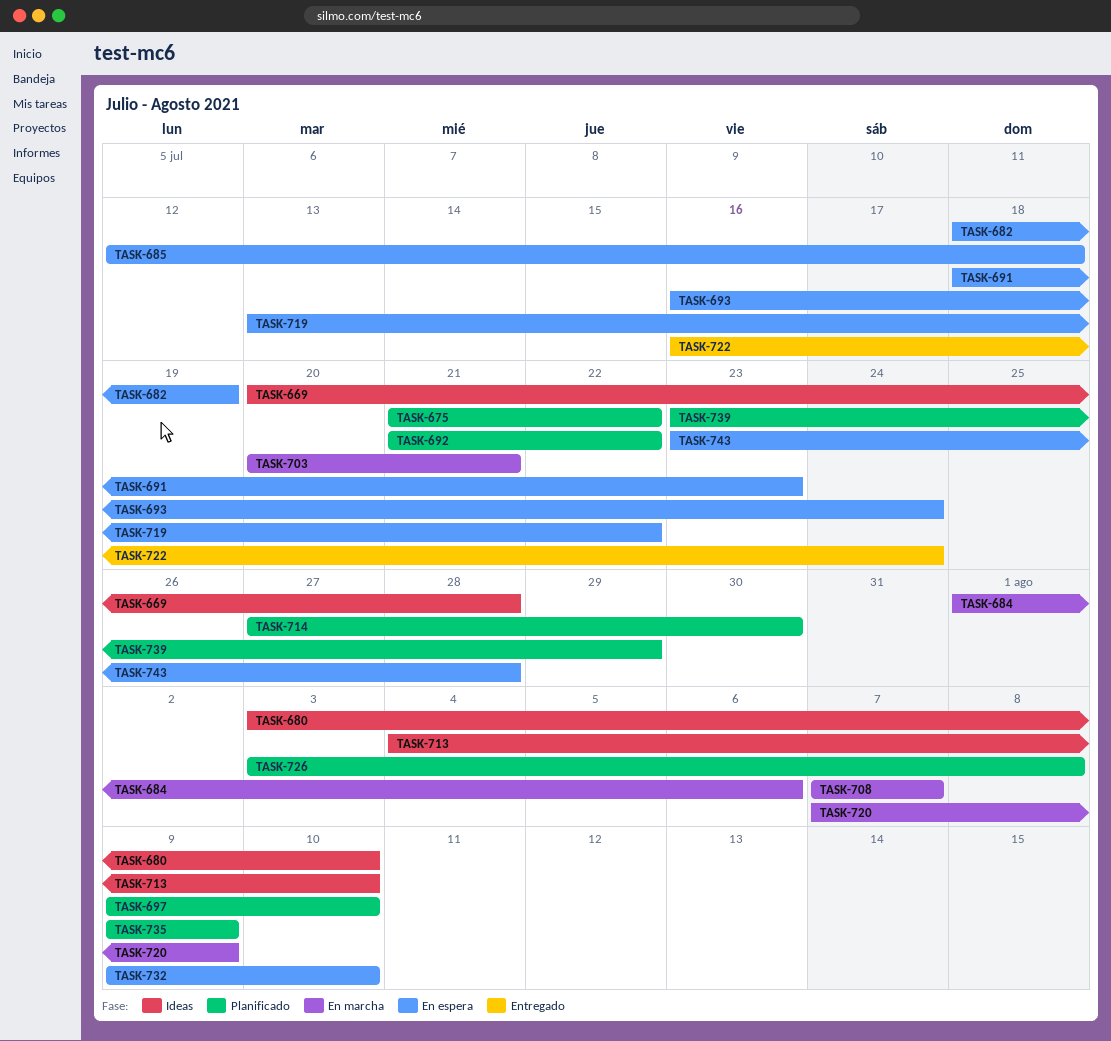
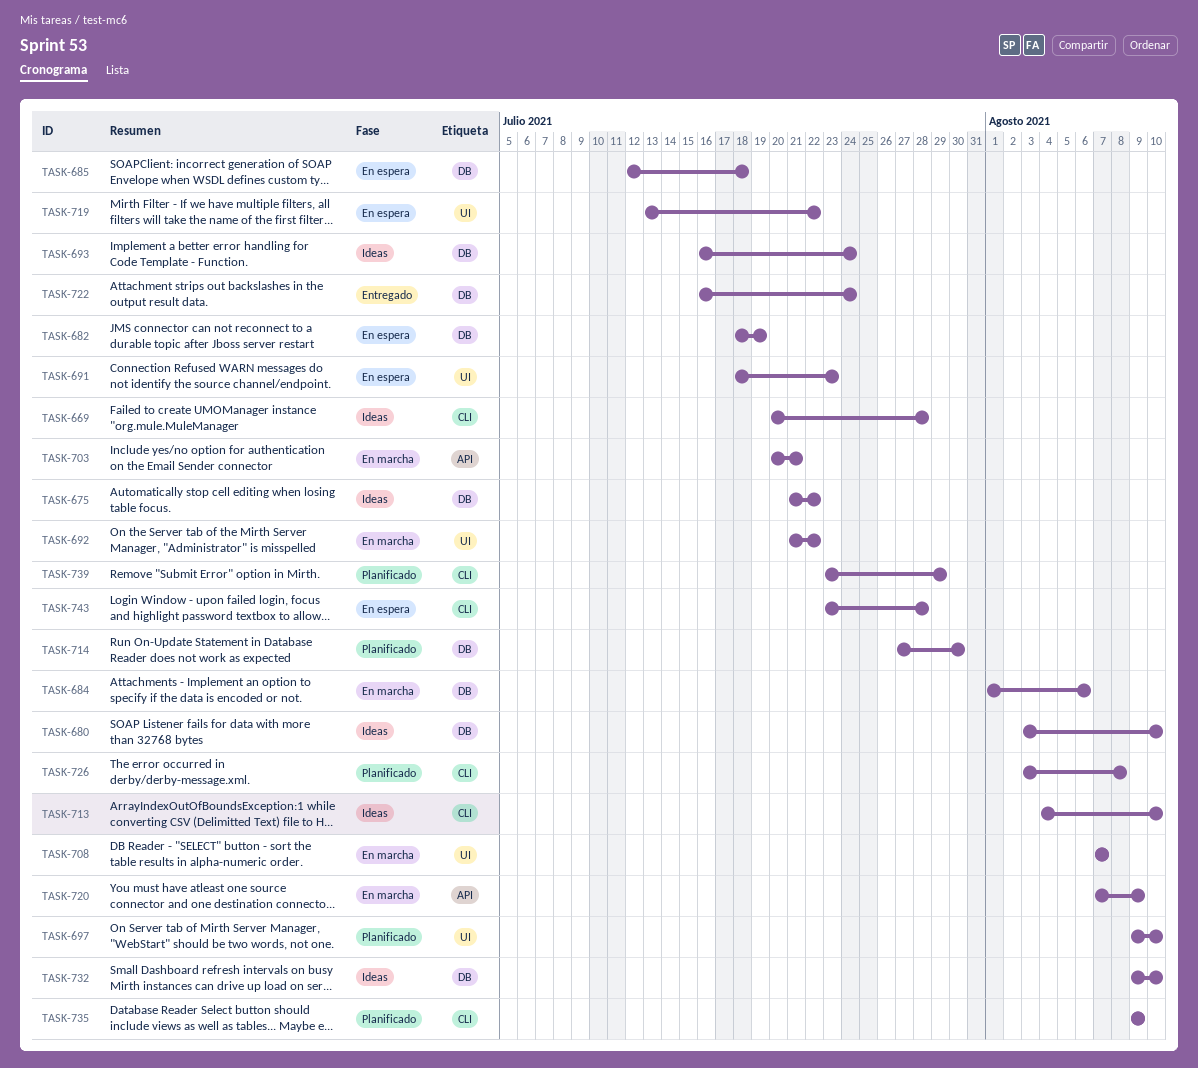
TASK-675, status: Planificado -> Ideas
TASK-692, status: Planificado -> En marcha
TASK-693, status: En espera -> Ideas
TASK-732, status: En espera -> Ideas

